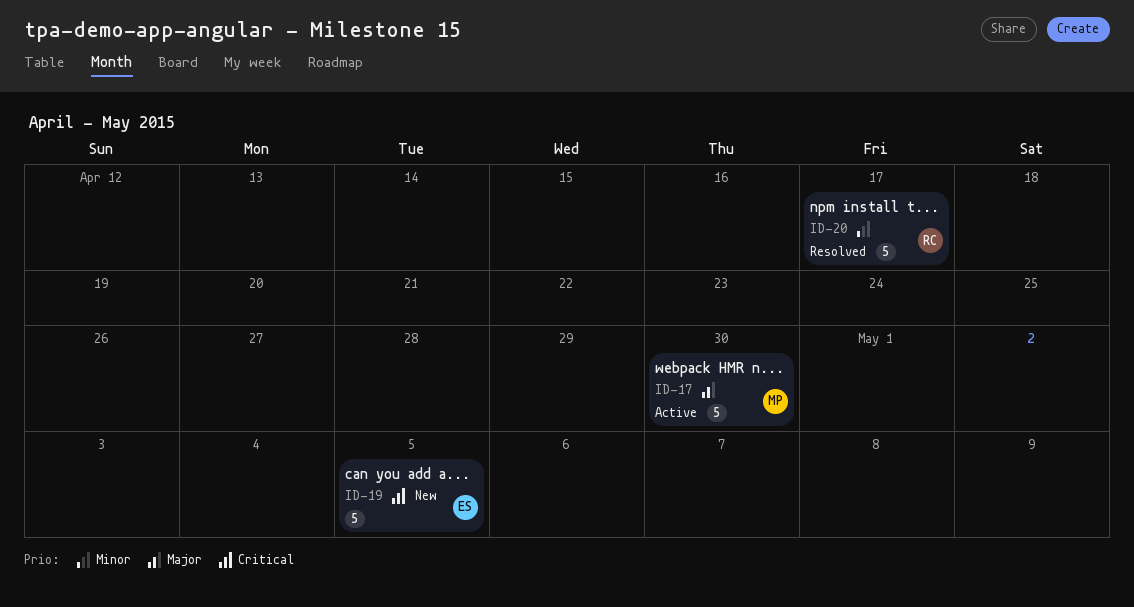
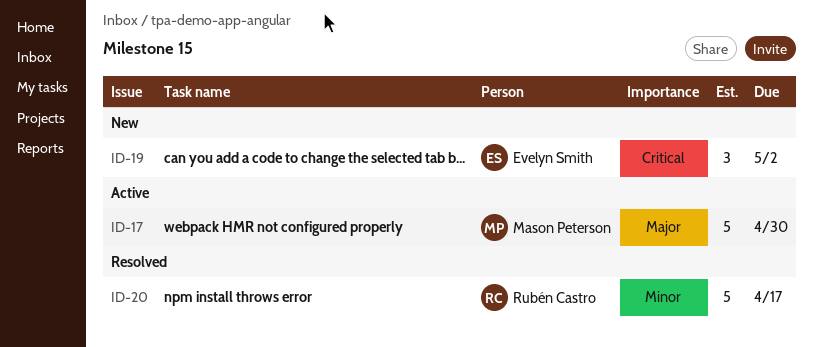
ID-19, estimate: 5 -> 3
ID-19, due: May 5 -> May 2

